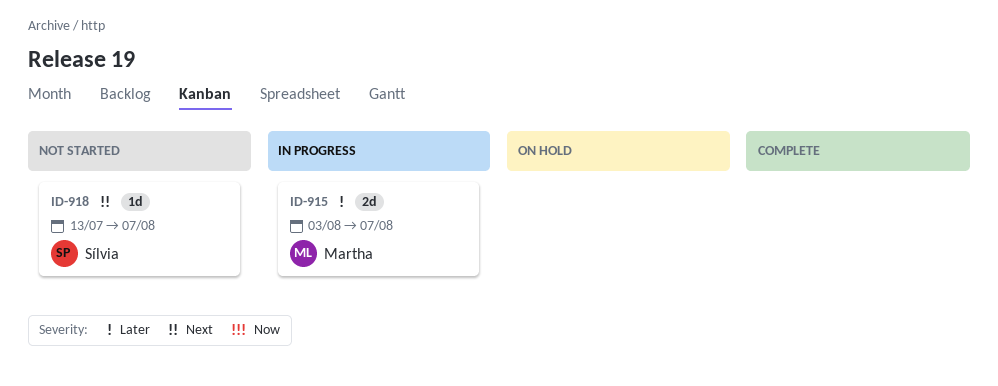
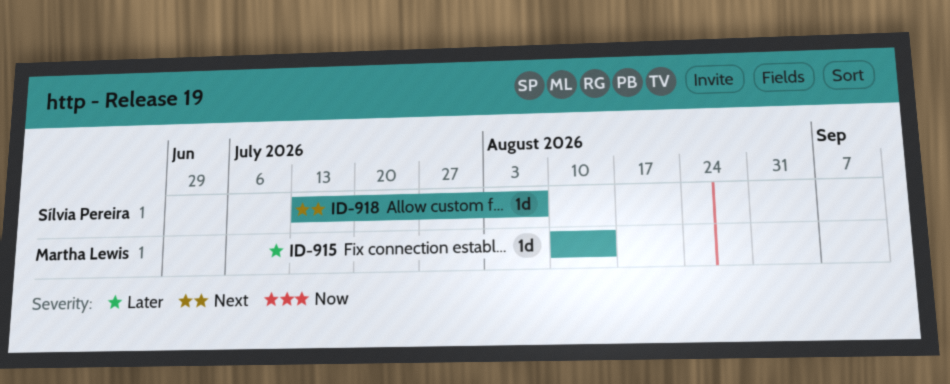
ID-915, estimate: 2d -> 1d
ID-915, start: Aug 3 -> Aug 10
ID-915, due: Aug 7 -> Aug 14

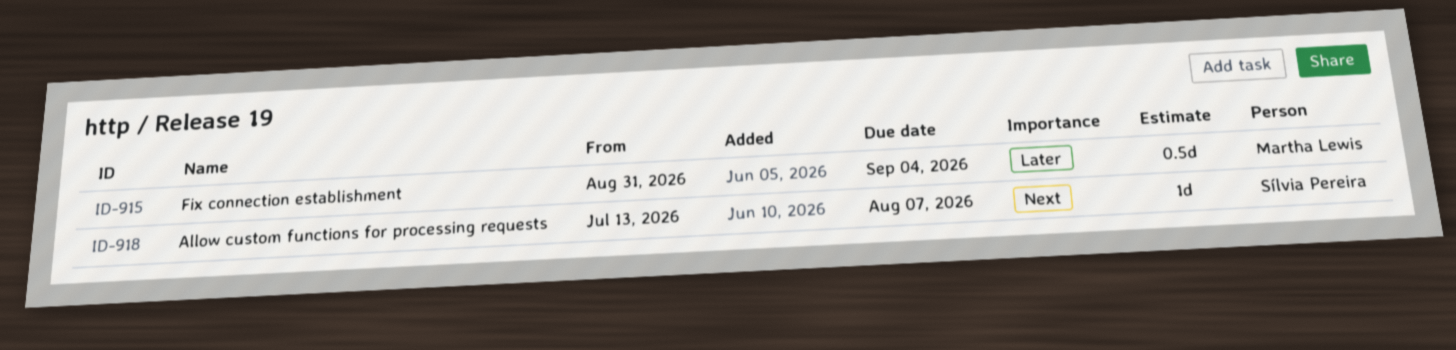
ID-915, estimate: 1d -> 0.5d
ID-915, start: Aug 10 -> Aug 31
ID-915, due: Aug 14 -> Sep 4

